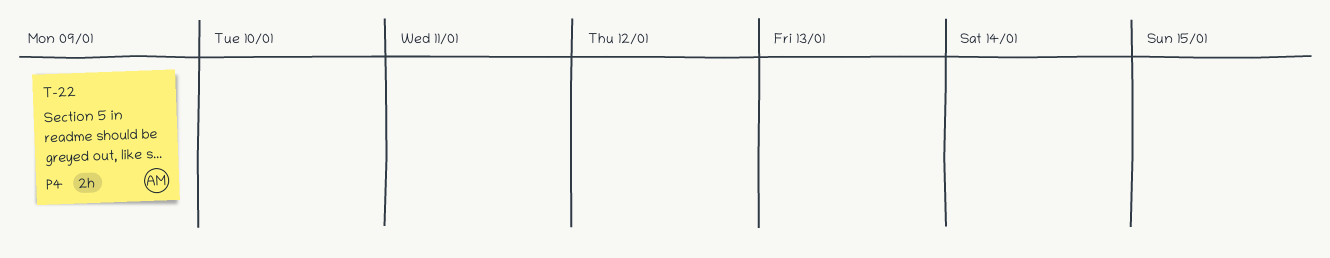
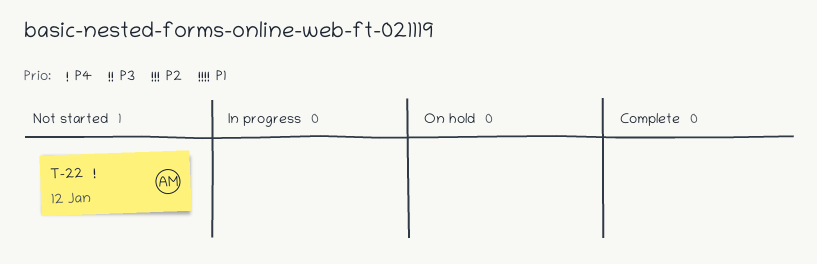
T-22, due: Jan 9 -> Jan 12

